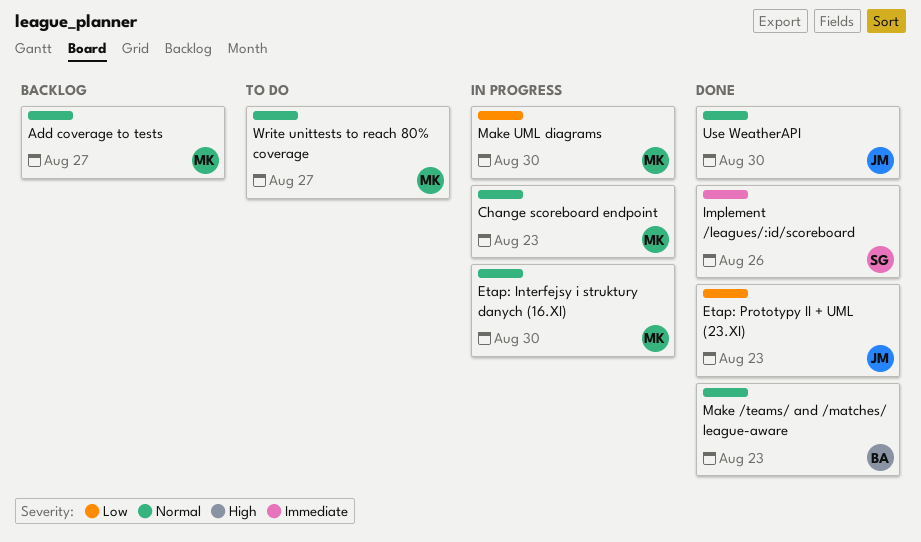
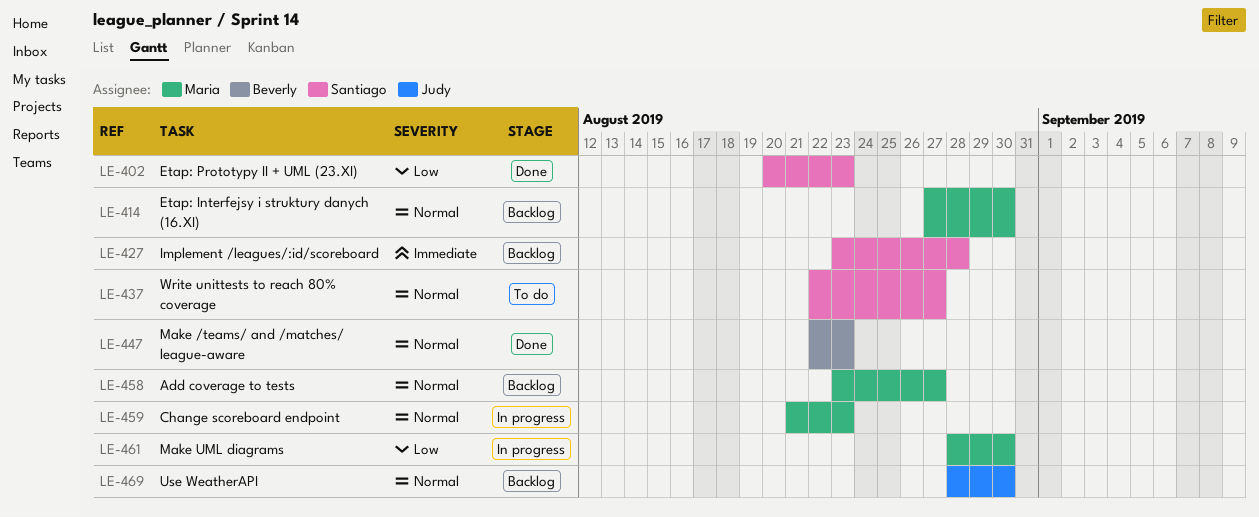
Etap: Interfejsy i struktury danych (16.XI), status: In progress -> Backlog
Etap: Prototypy II + UML (23.XI), owner: Judy -> Santiago
Implement /leagues/:id/scoreboard, status: Done -> Backlog
Implement /leagues/:id/scoreboard, due: Aug 26 -> Aug 28
Use WeatherAPI, status: Done -> Backlog
Write unittests to reach 80% coverage, owner: Maria -> Santiago

